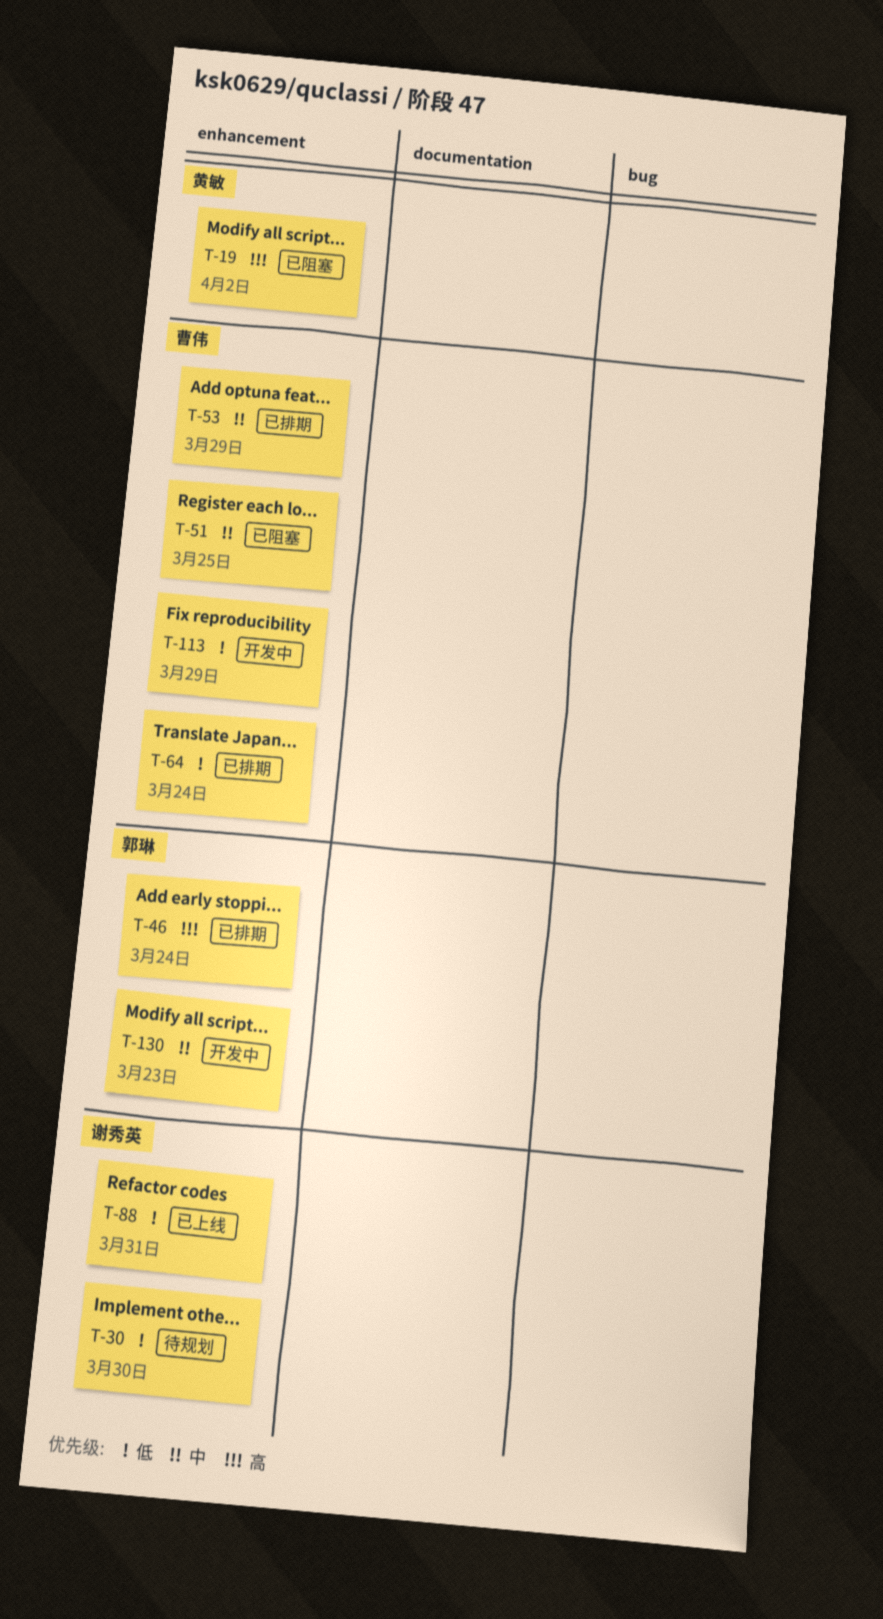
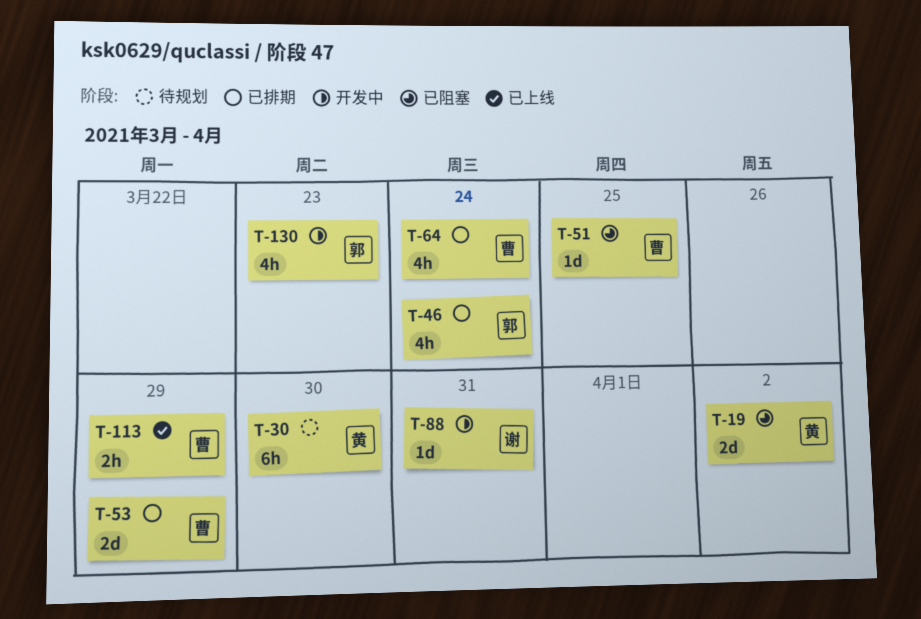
T-30, owner: 谢秀英 -> 黄敏
T-88, status: 已上线 -> 开发中
T-113, status: 开发中 -> 已上线

